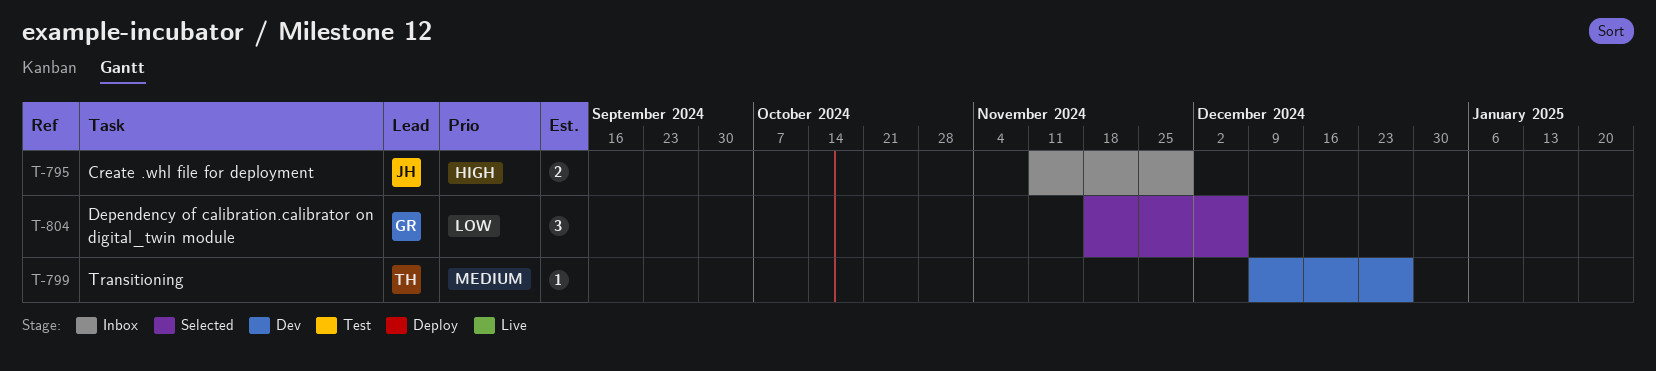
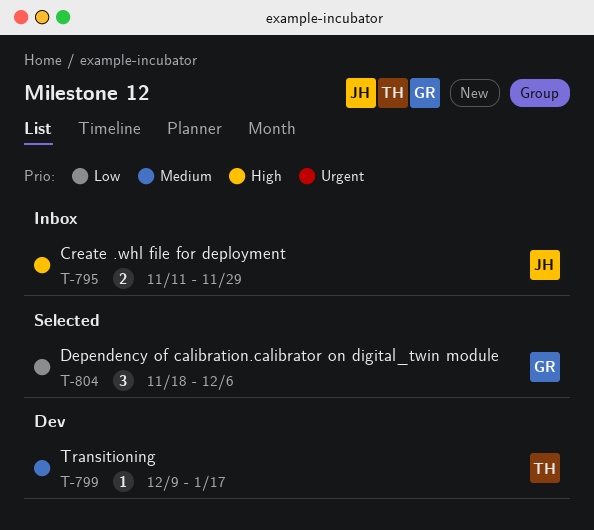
T-799, due: Dec 27 -> Jan 17

